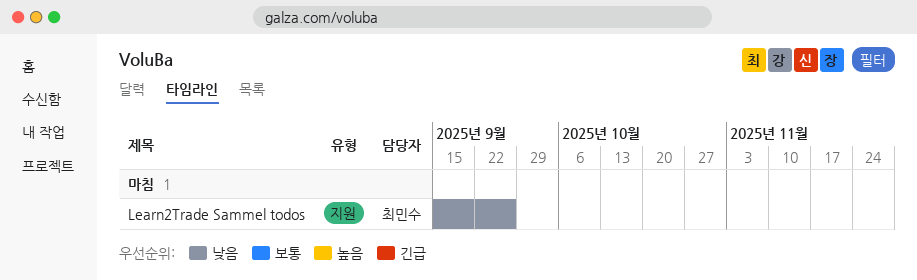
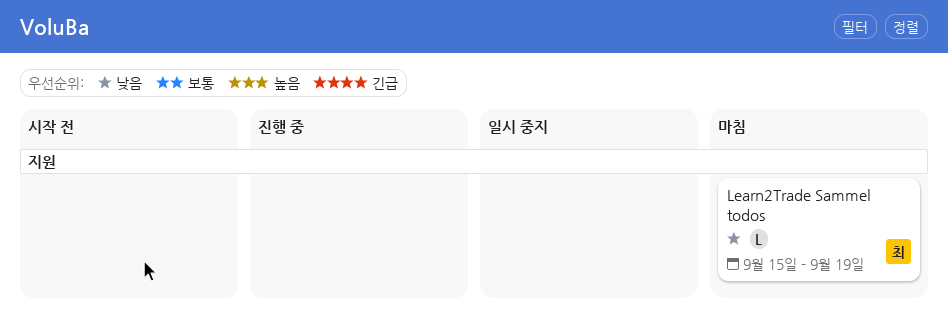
Learn2Trade Sammel todos, due: Sep 26 -> Sep 19

